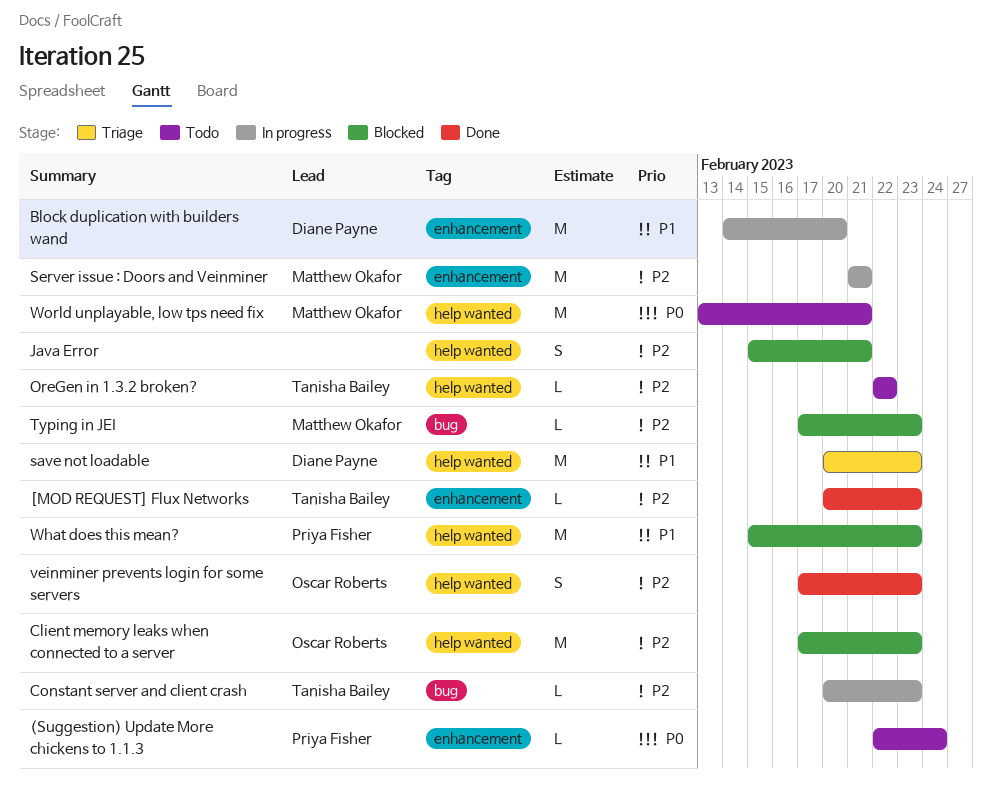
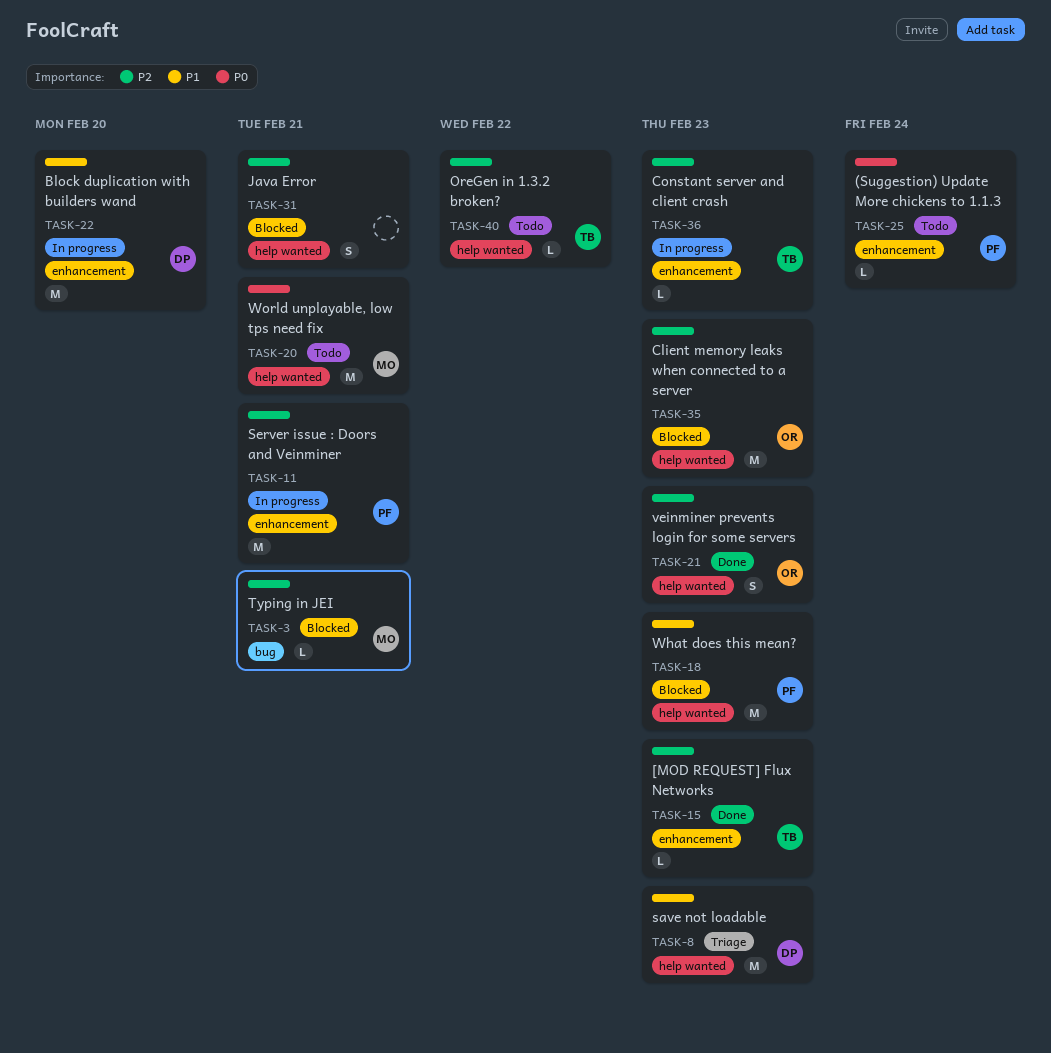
Constant server and client crash, label: bug -> enhancement
Server issue : Doors and Veinminer, owner: Matthew Okafor -> Priya Fisher
Typing in JEI, due: Feb 23 -> Feb 21

